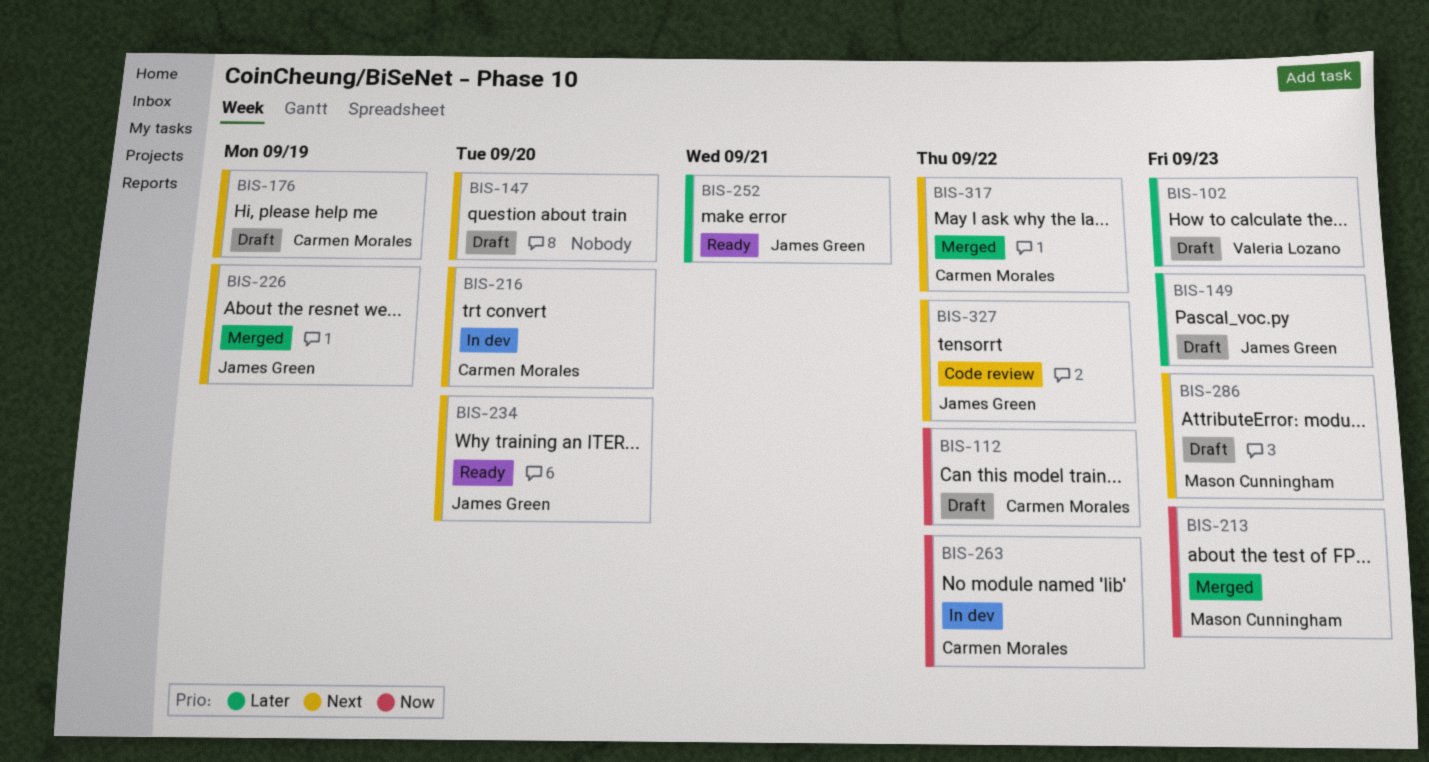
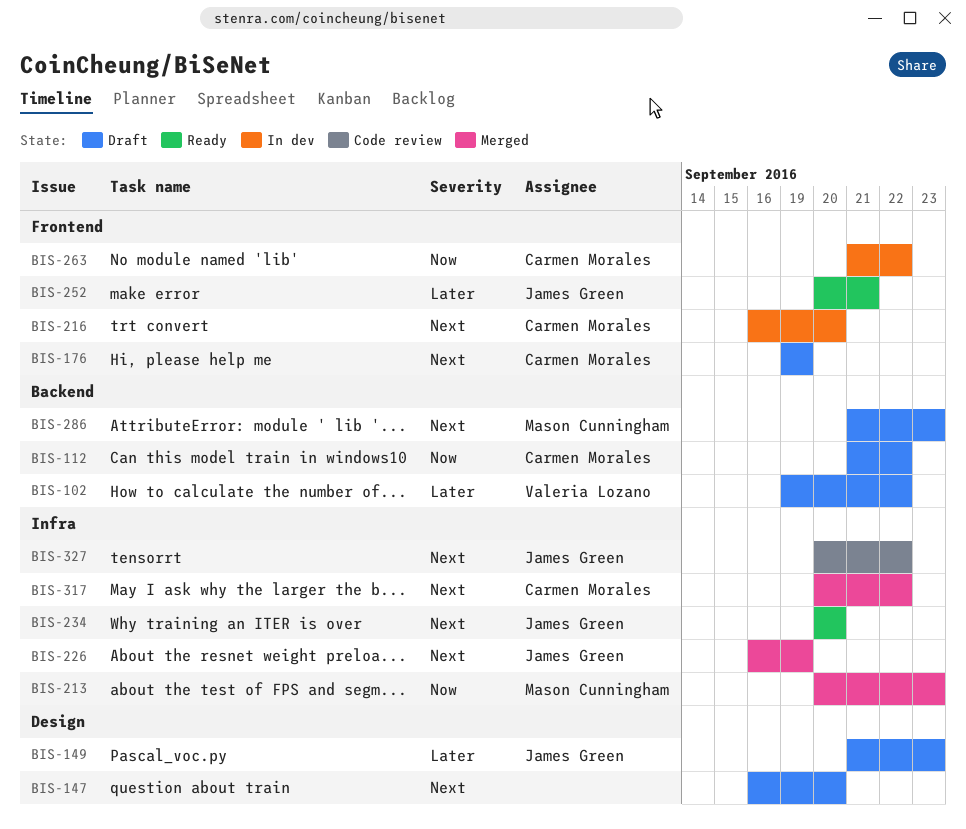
BIS-102, due: Sep 23 -> Sep 22

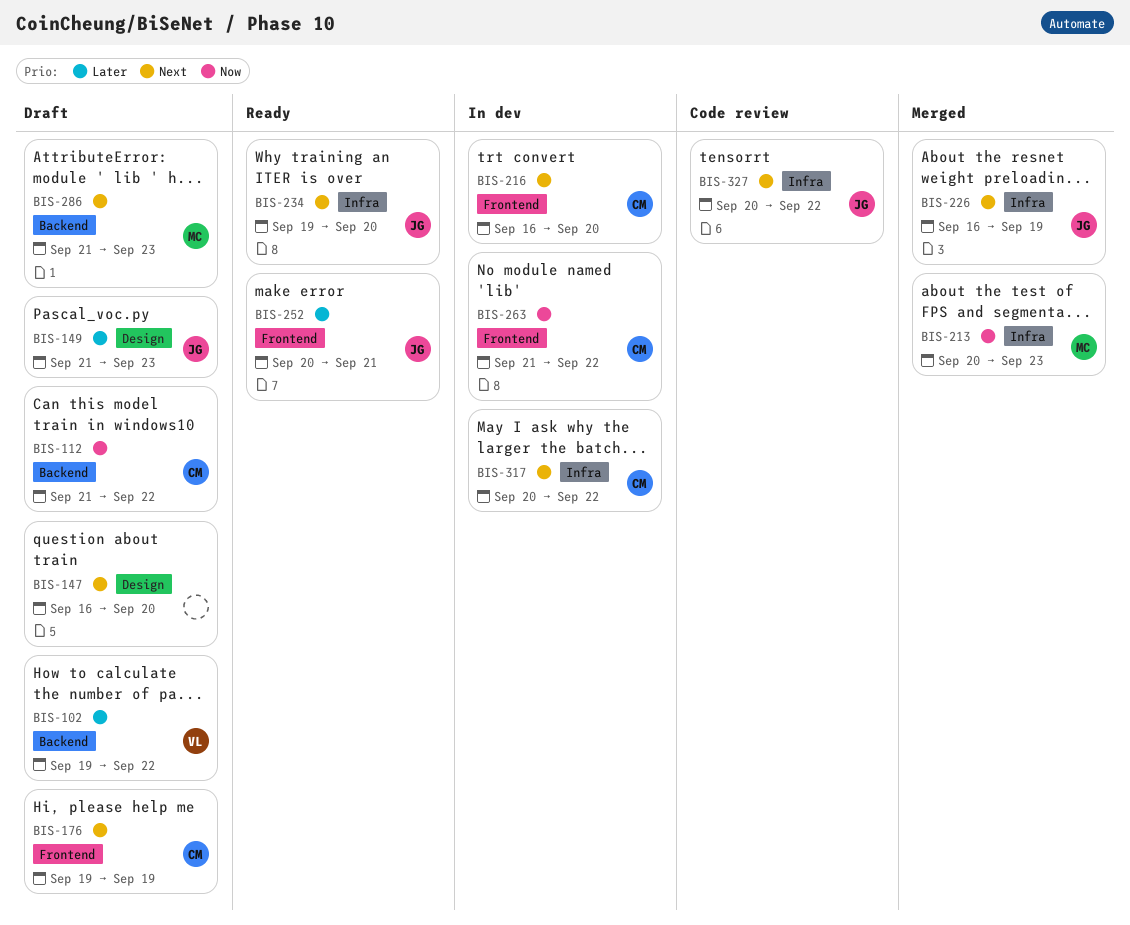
BIS-234, start: Sep 20 -> Sep 19
BIS-317, status: Merged -> In dev

